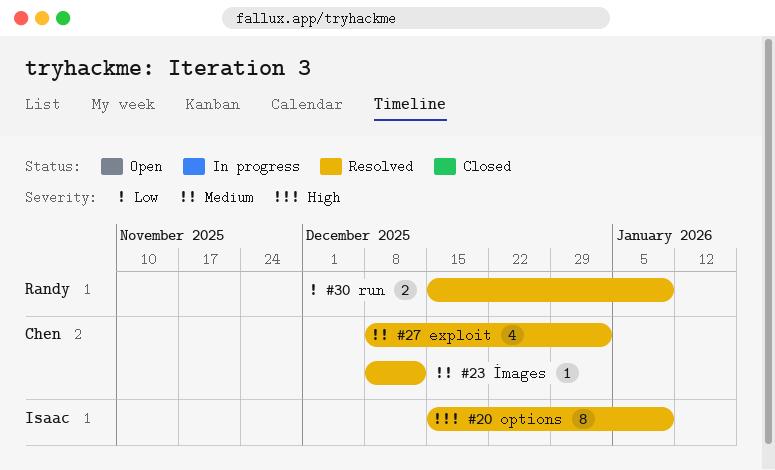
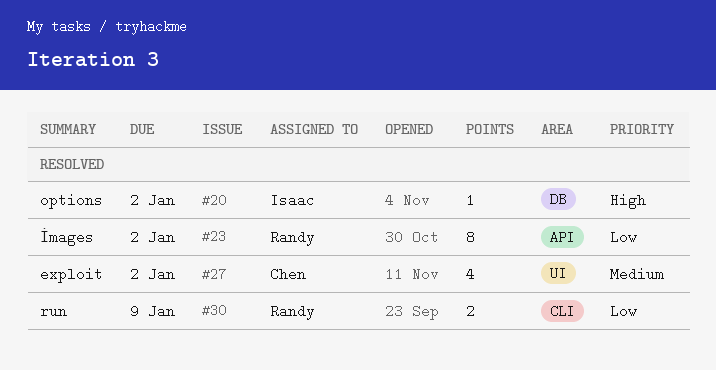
#20, estimate: 8 -> 1
#20, due: Jan 9 -> Jan 2
#23, owner: Chen -> Randy
#23, priority: Medium -> Low
#23, estimate: 1 -> 8
#23, due: Dec 12 -> Jan 2

